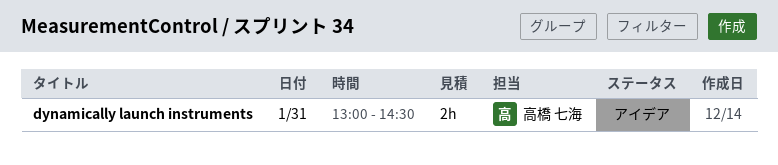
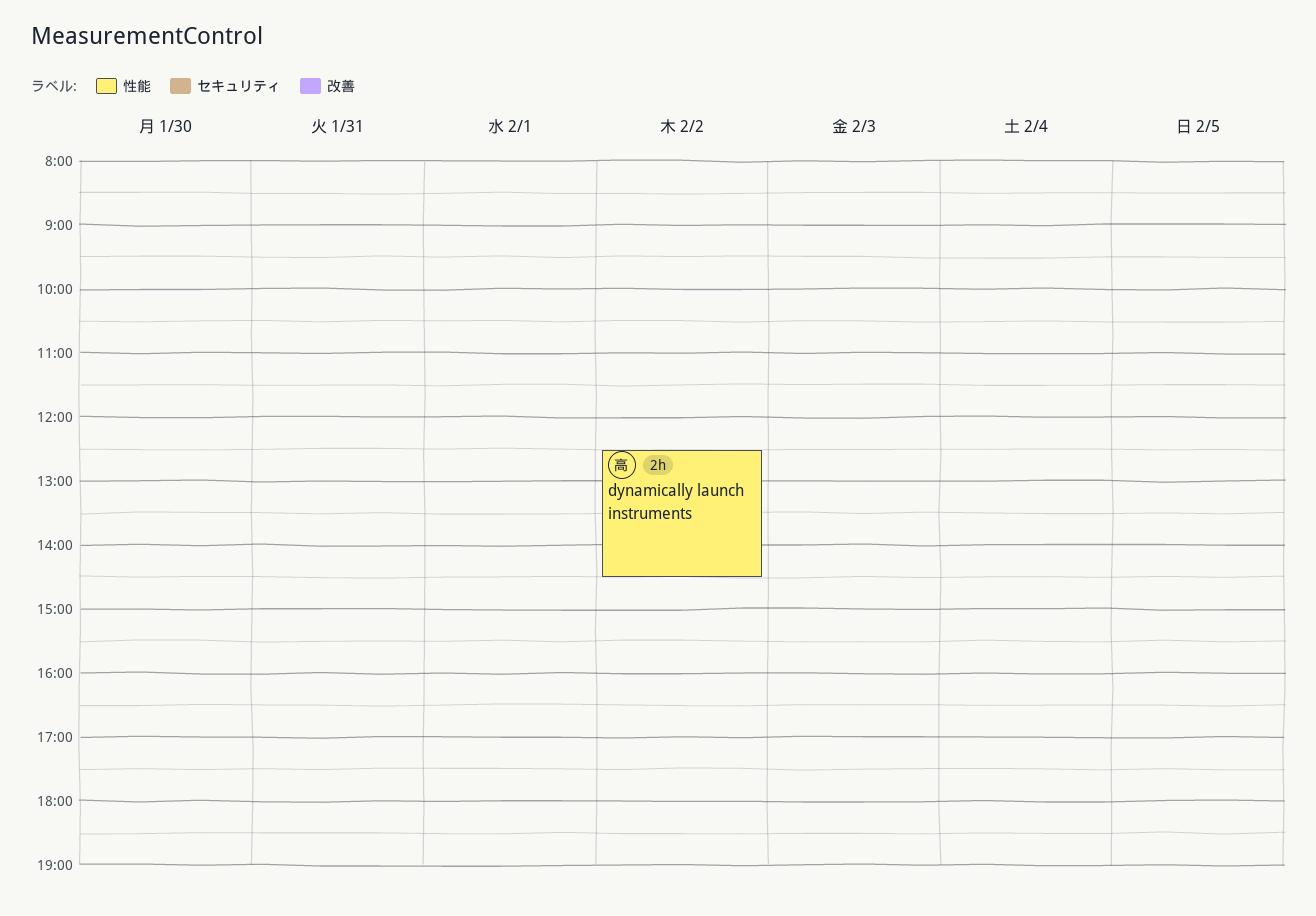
dynamically launch instruments, day: Jan 31 -> Feb 2
dynamically launch instruments, begins: 13:00 -> 12:30

